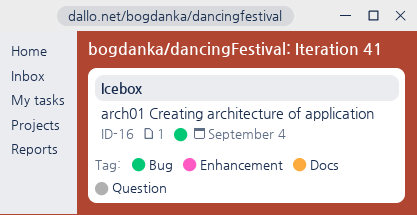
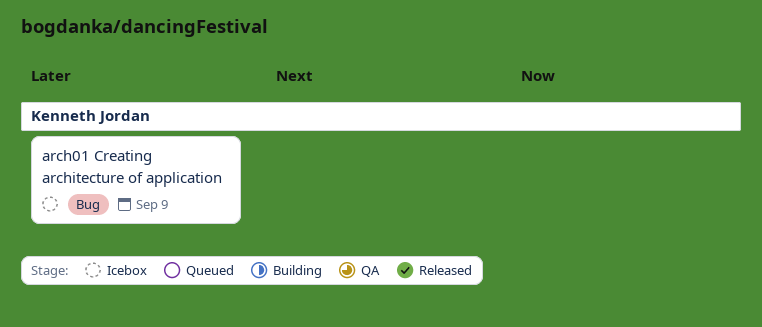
arch01 Creating architecture of application, due: Sep 4 -> Sep 9

